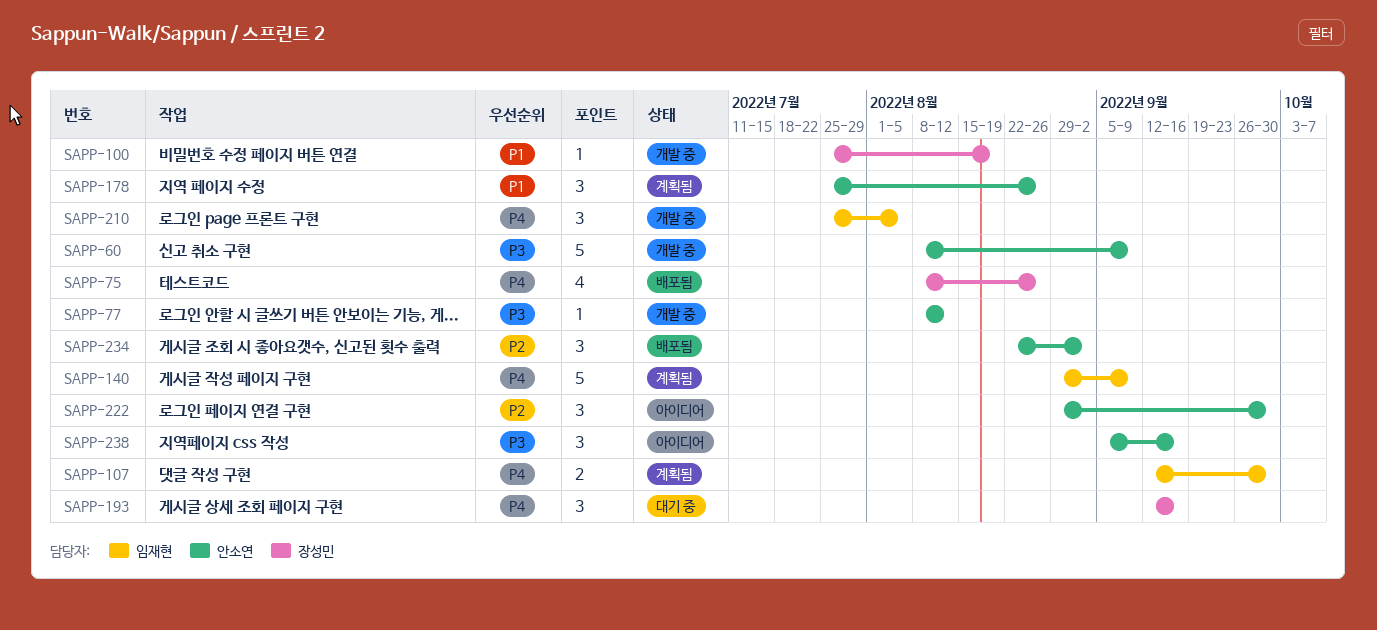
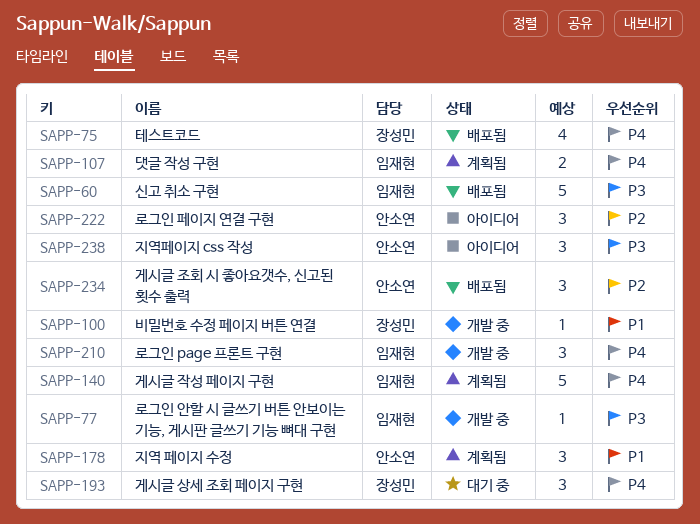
SAPP-60, status: 개발 중 -> 배포됨
SAPP-60, owner: 안소연 -> 임재현
SAPP-77, owner: 안소연 -> 임재현

